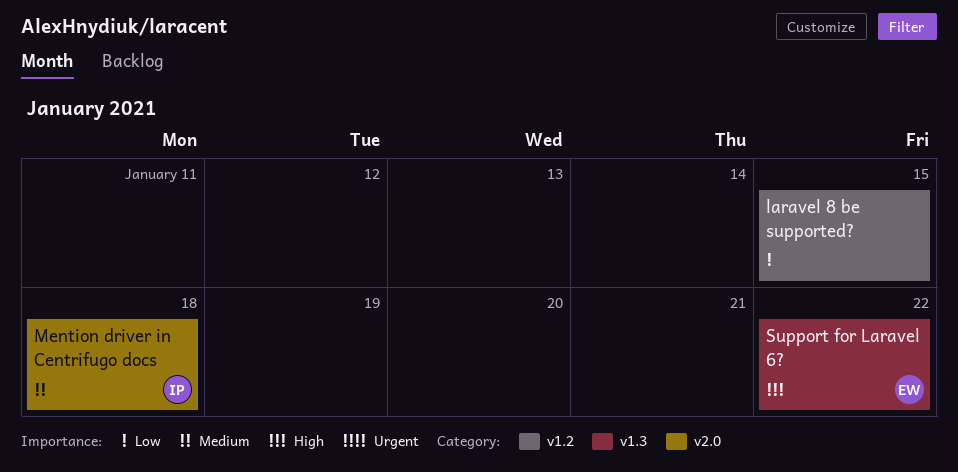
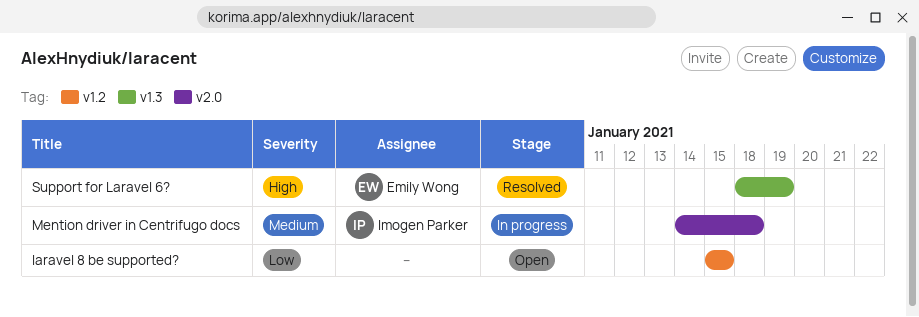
Support for Laravel 6?, due: Jan 22 -> Jan 19

